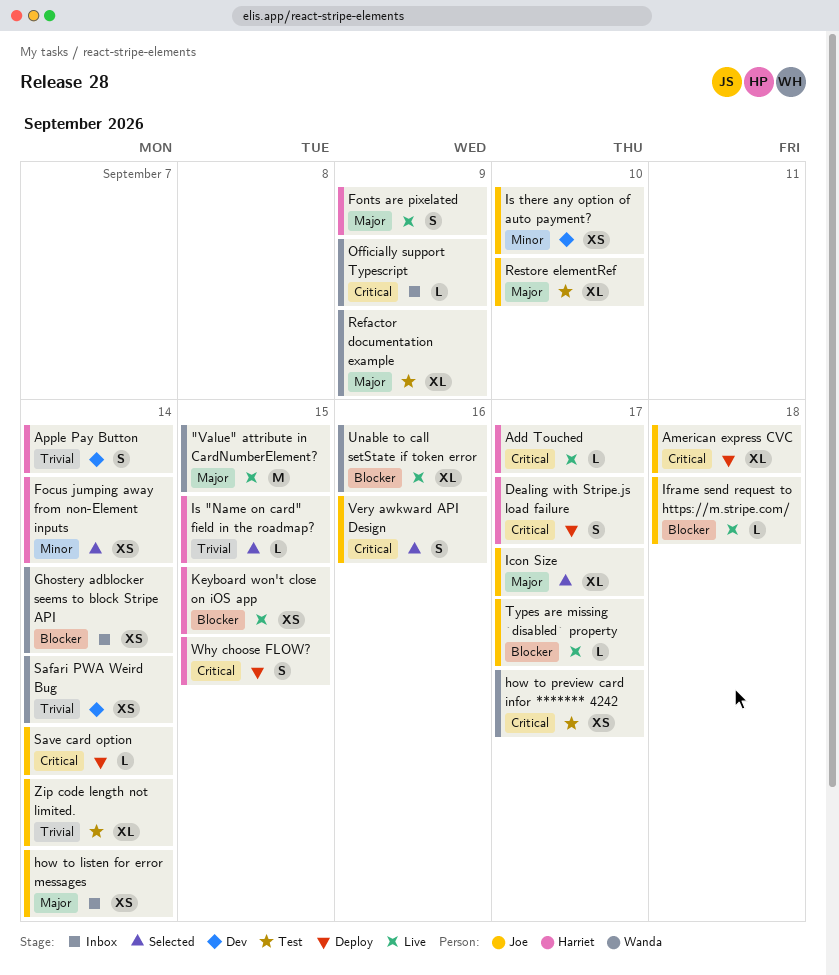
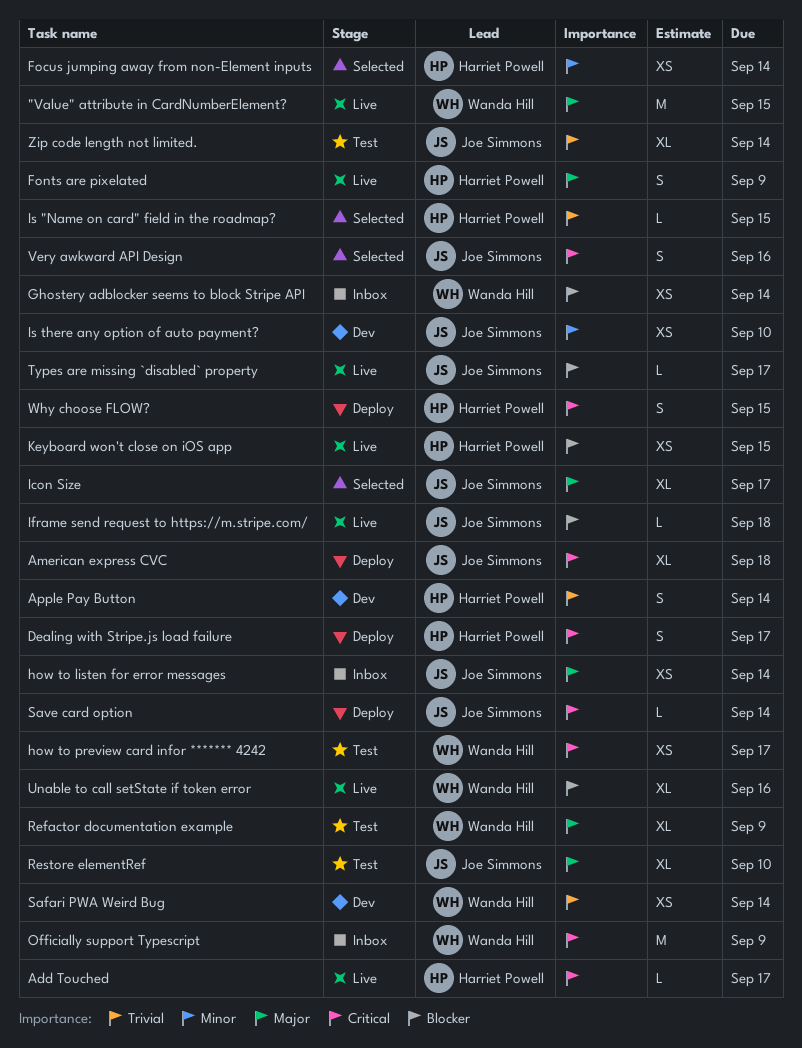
Officially support Typescript, estimate: L -> M

